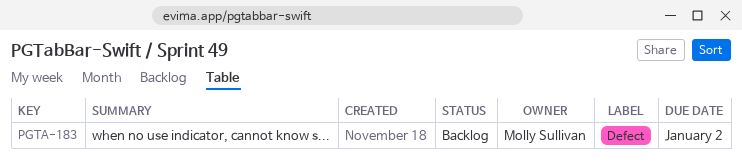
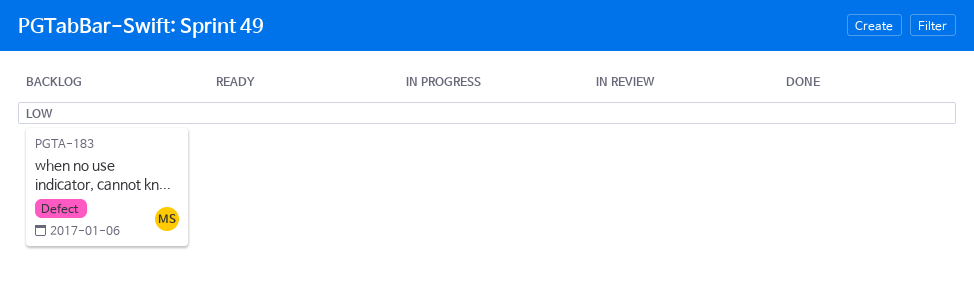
PGTA-183, due: Jan 2 -> Jan 6

